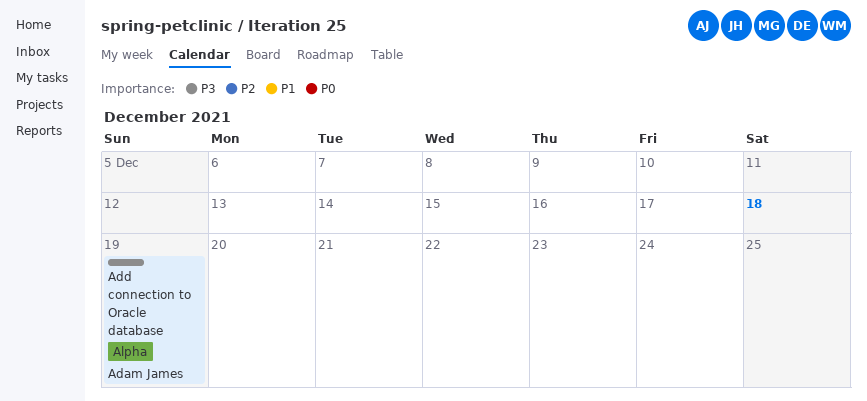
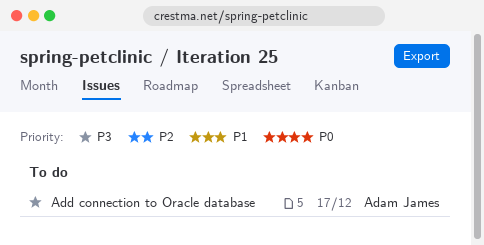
Add connection to Oracle database, due: Dec 19 -> Dec 17

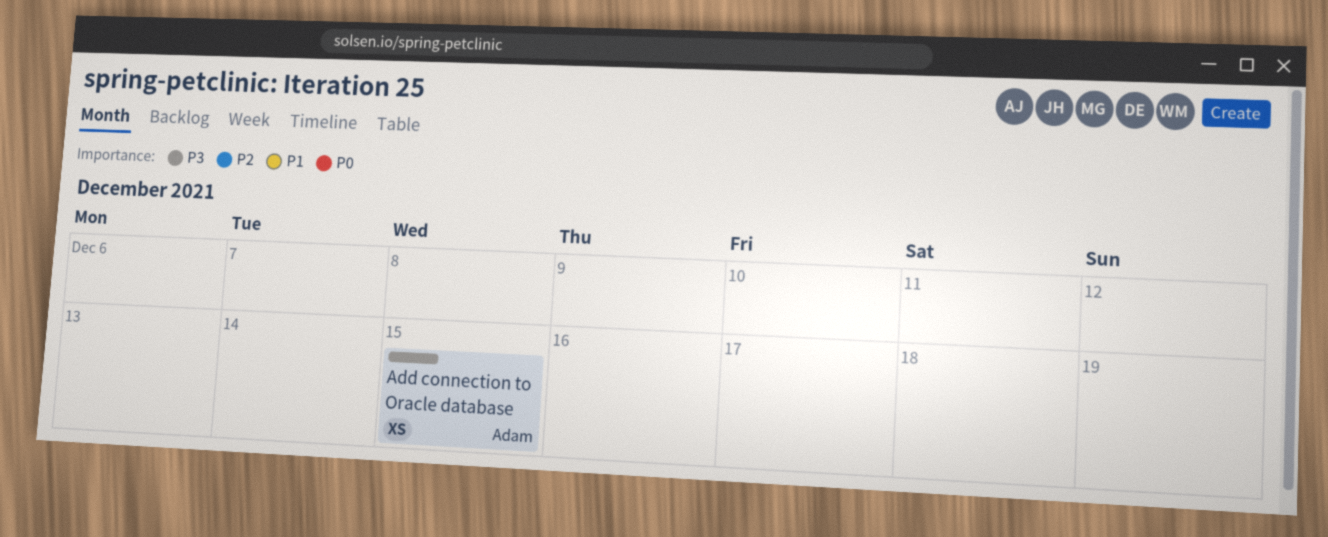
Add connection to Oracle database, due: Dec 17 -> Dec 15

